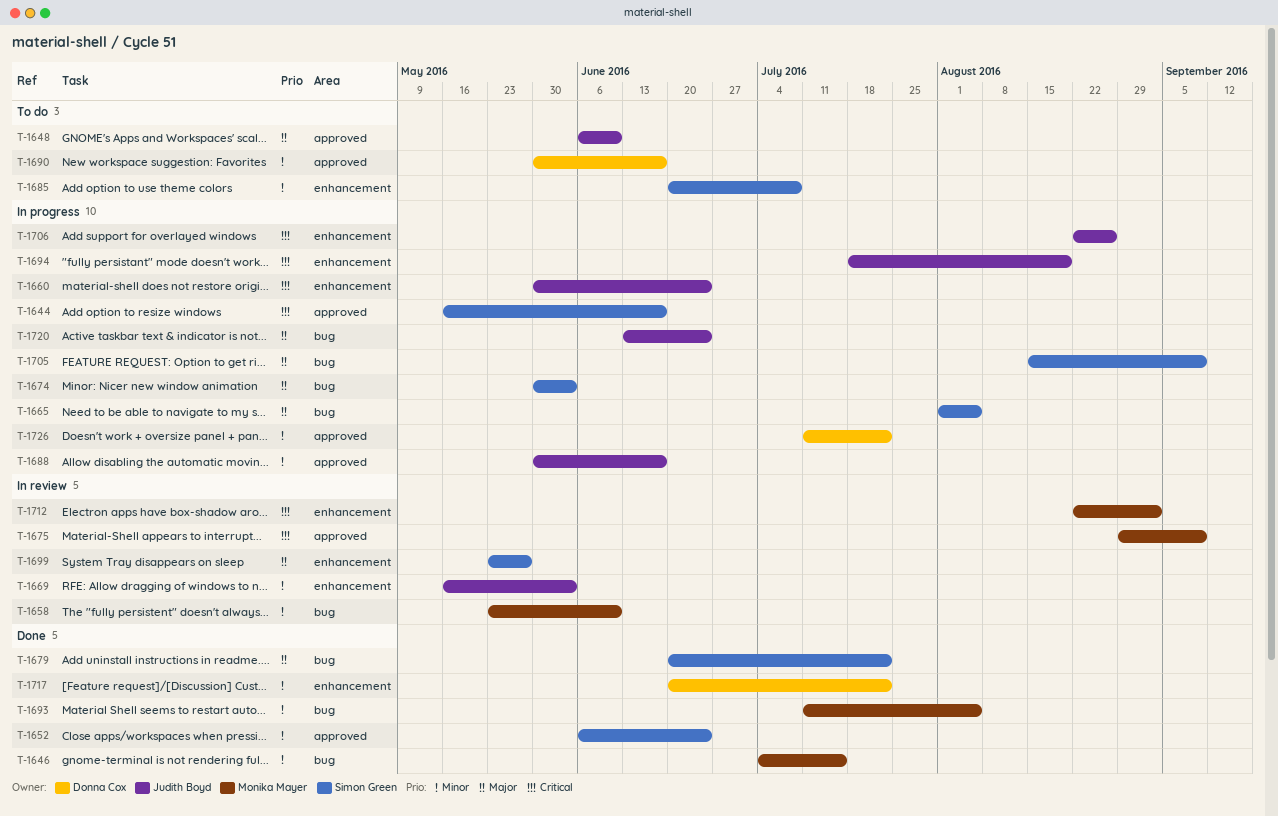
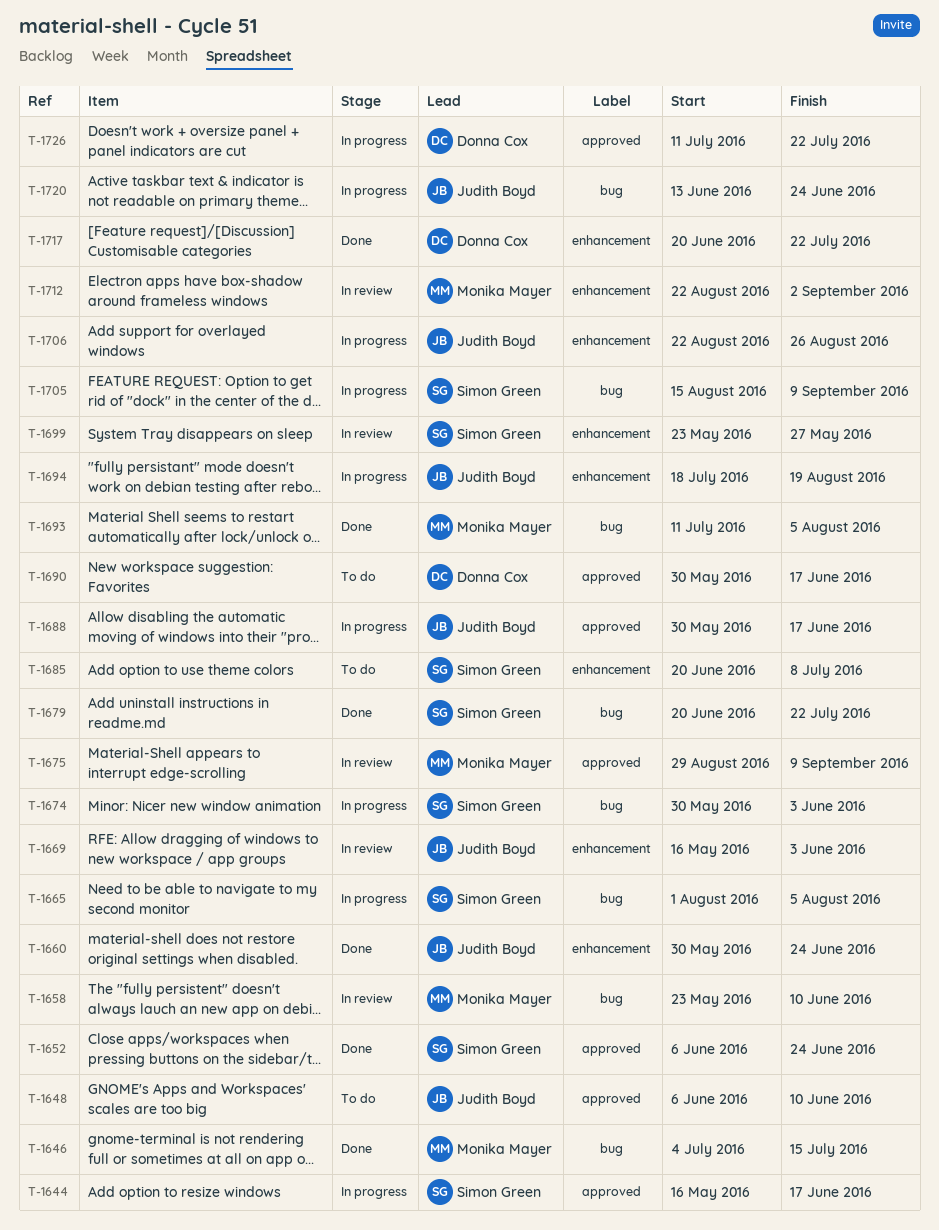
T-1660, status: In progress -> Done

